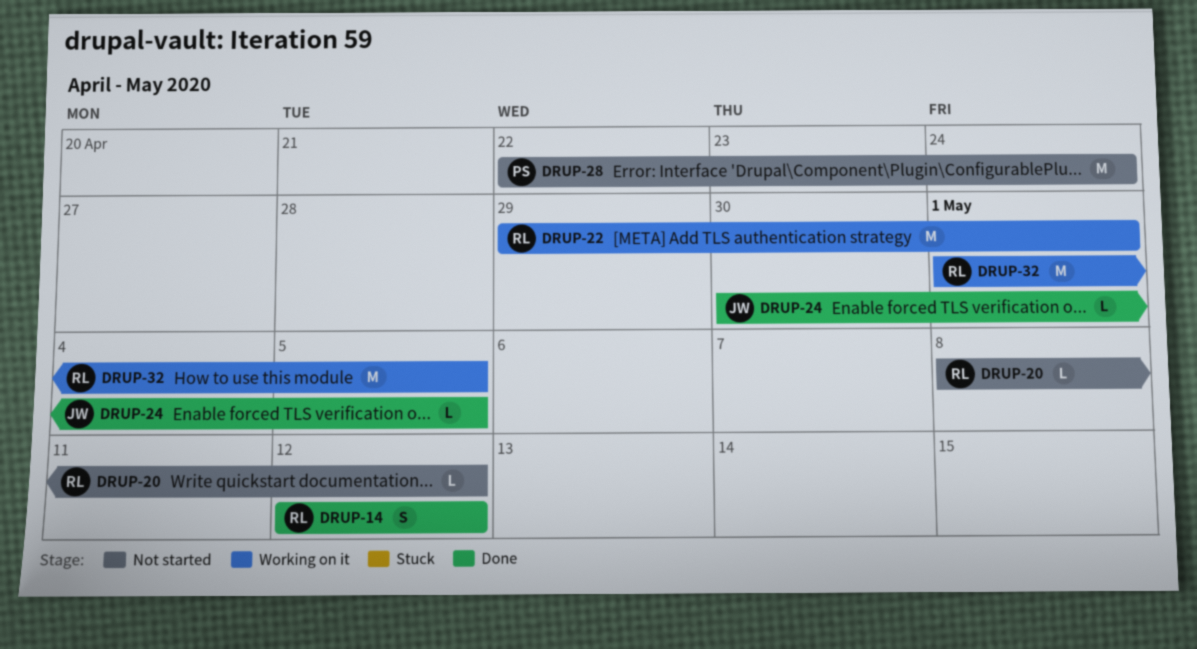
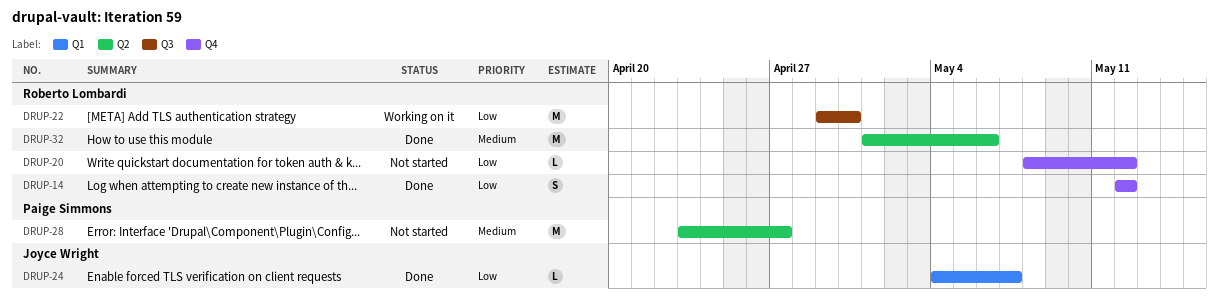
DRUP-22, due: May 1 -> Apr 30
DRUP-24, start: Apr 30 -> May 4
DRUP-24, due: May 5 -> May 7
DRUP-28, start: Apr 22 -> Apr 23
DRUP-28, due: Apr 24 -> Apr 27
DRUP-32, status: Working on it -> Done
DRUP-32, due: May 5 -> May 6

